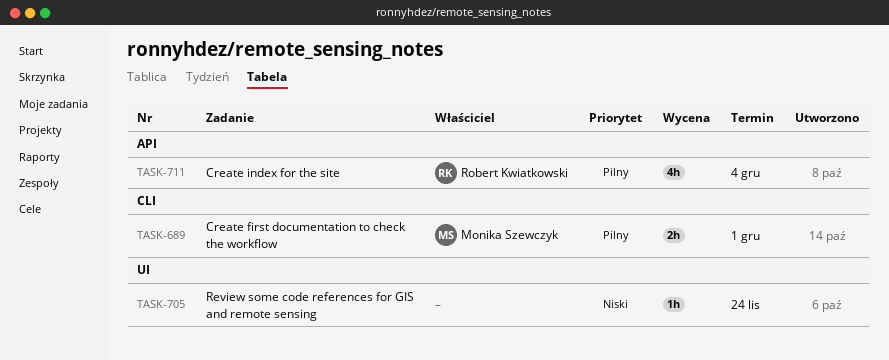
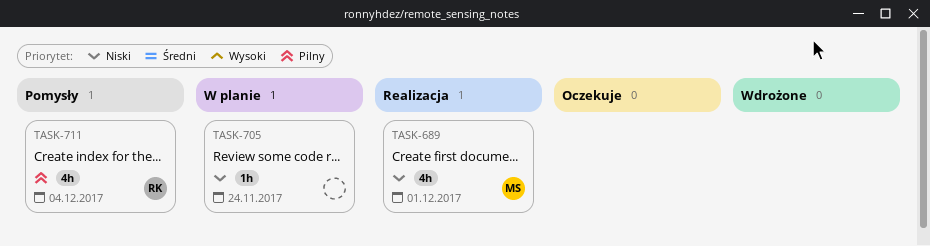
TASK-689, priority: Pilny -> Niski
TASK-689, estimate: 2h -> 4h

